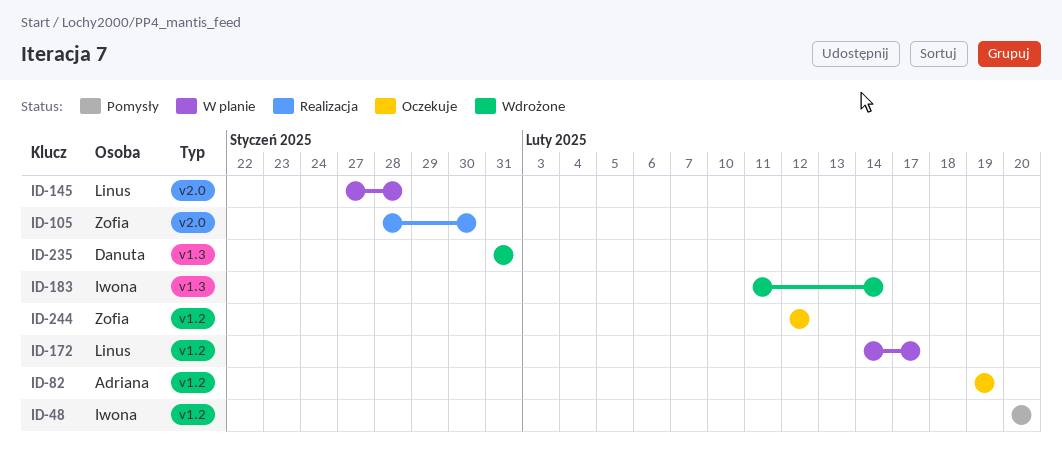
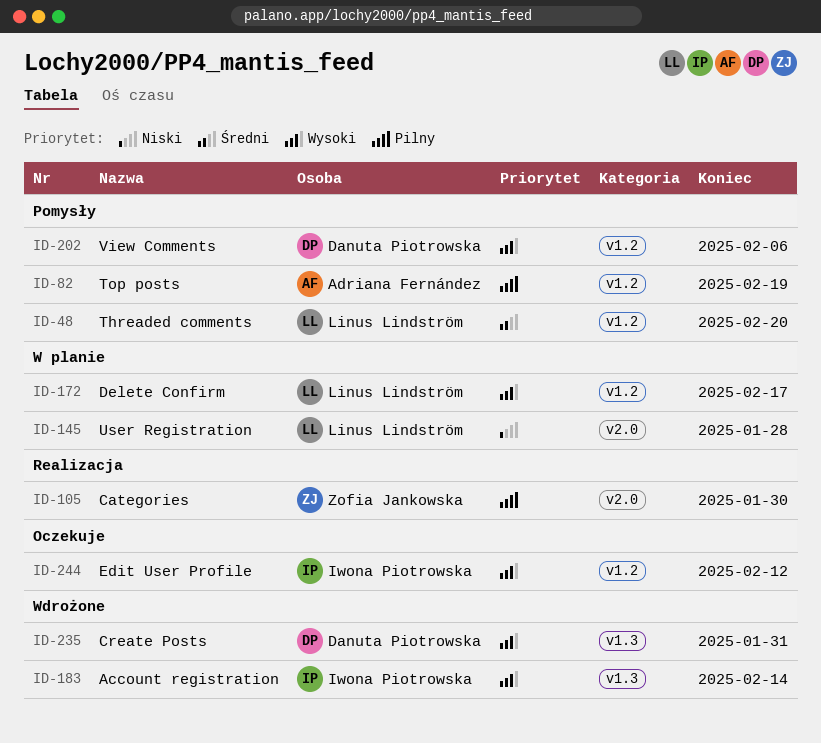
ID-48, owner: Iwona Piotrowska -> Linus Lindström
ID-82, status: Oczekuje -> Pomysły
ID-202: none -> present
ID-244, owner: Zofia Jankowska -> Iwona Piotrowska

